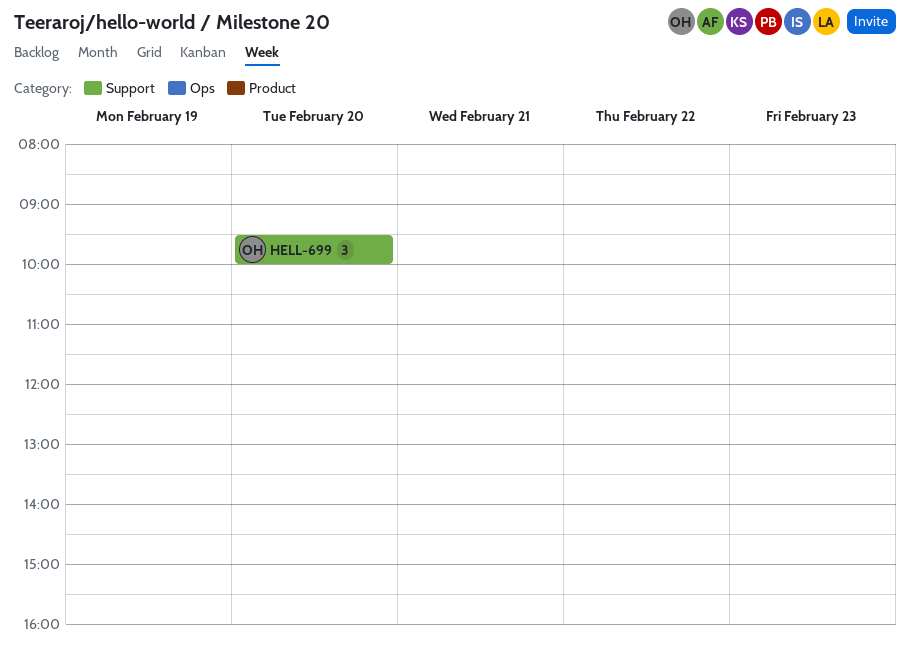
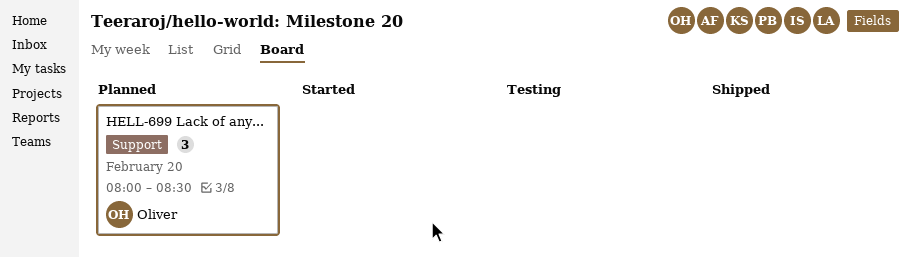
HELL-699, begins: 09:30 -> 08:00
HELL-699, ends: 10:00 -> 08:30

